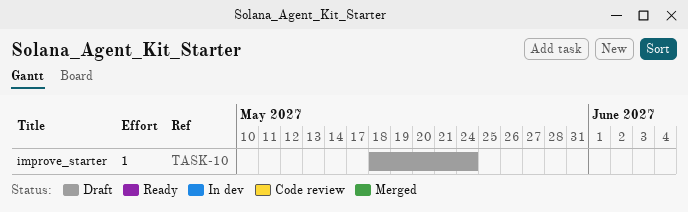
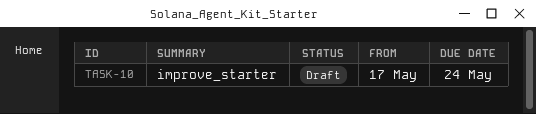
TASK-10, start: May 18 -> May 17

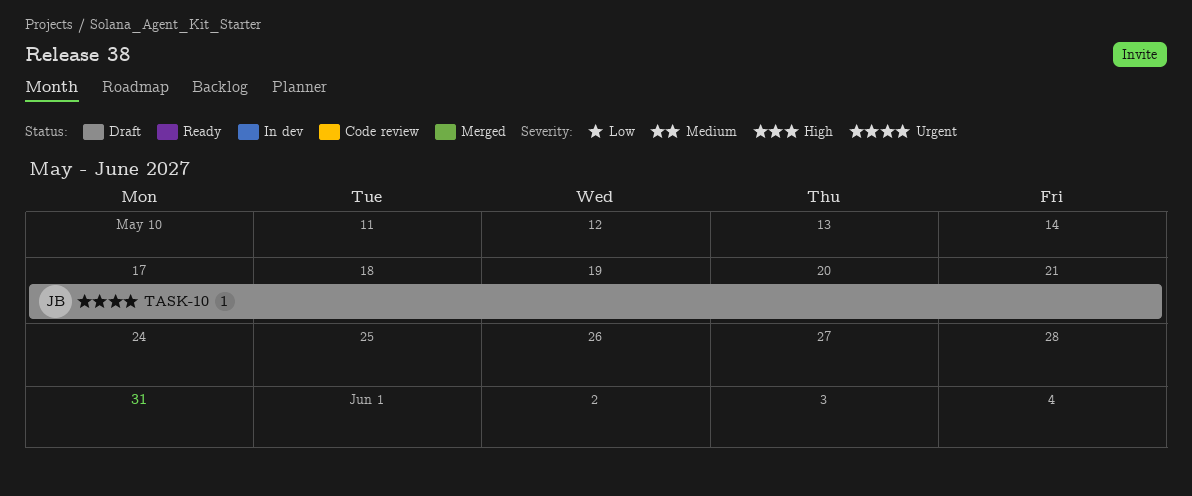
TASK-10, due: May 24 -> May 21

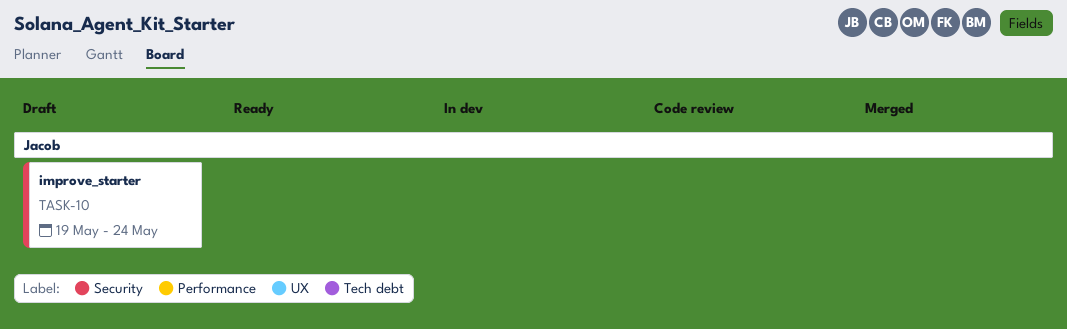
TASK-10, start: May 17 -> May 19
TASK-10, due: May 21 -> May 24

